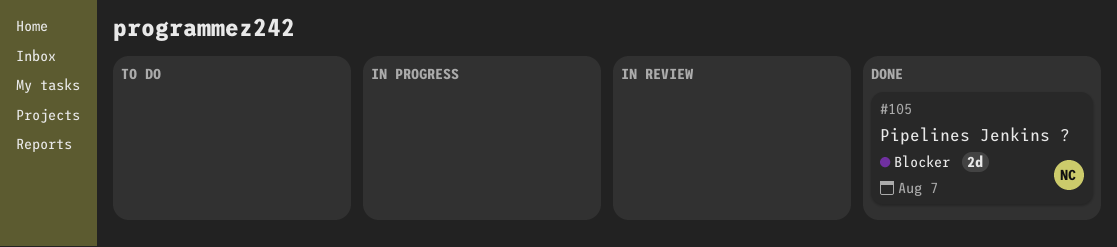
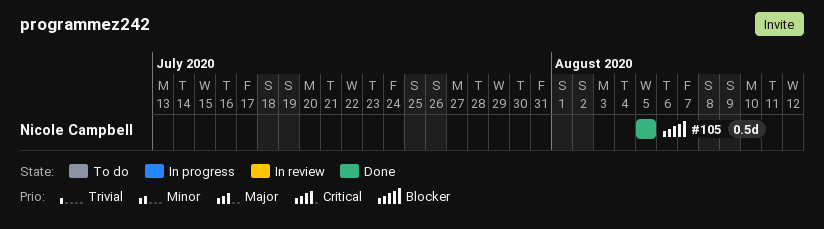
#105, estimate: 2d -> 0.5d
#105, due: Aug 7 -> Aug 5

